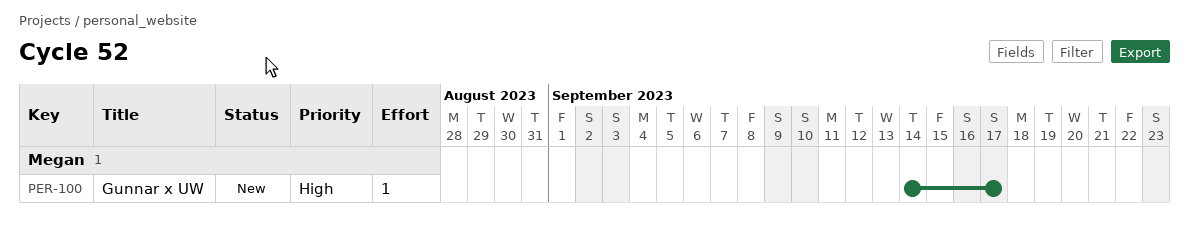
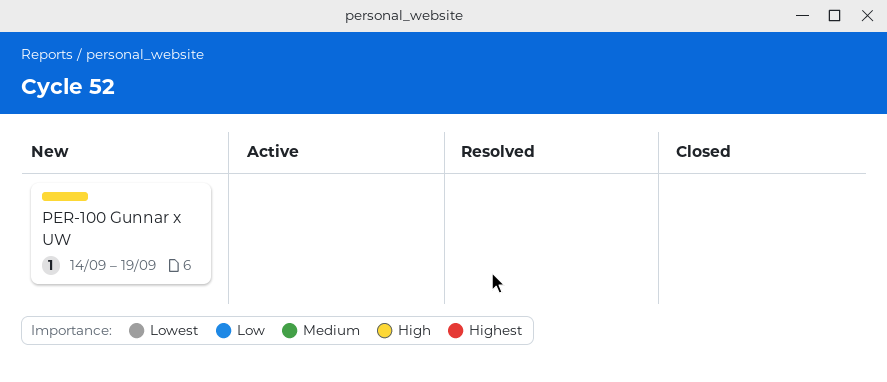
PER-100, due: Sep 17 -> Sep 19

